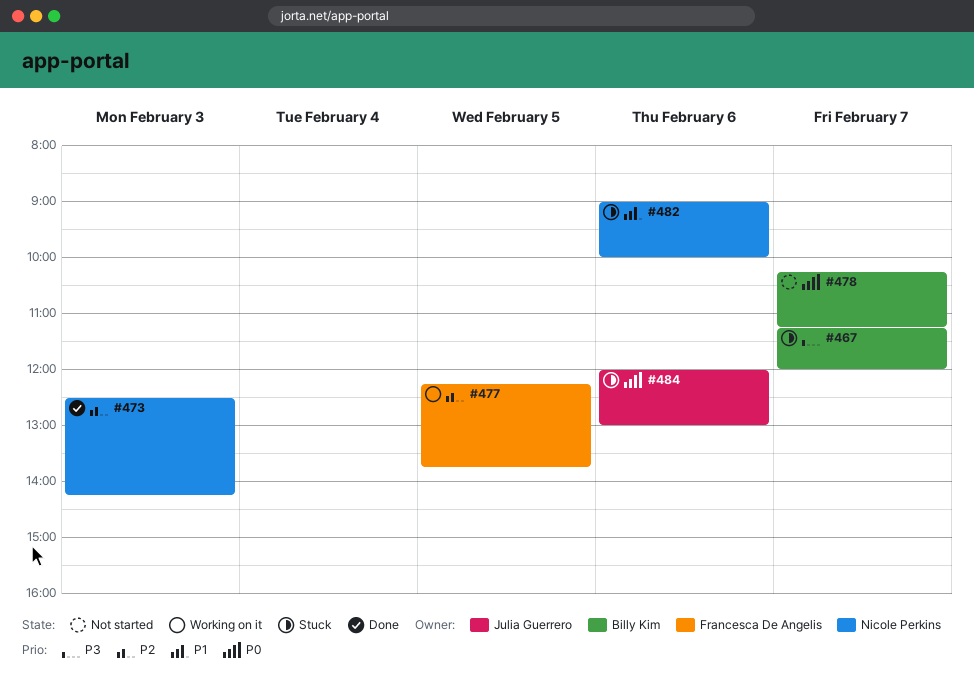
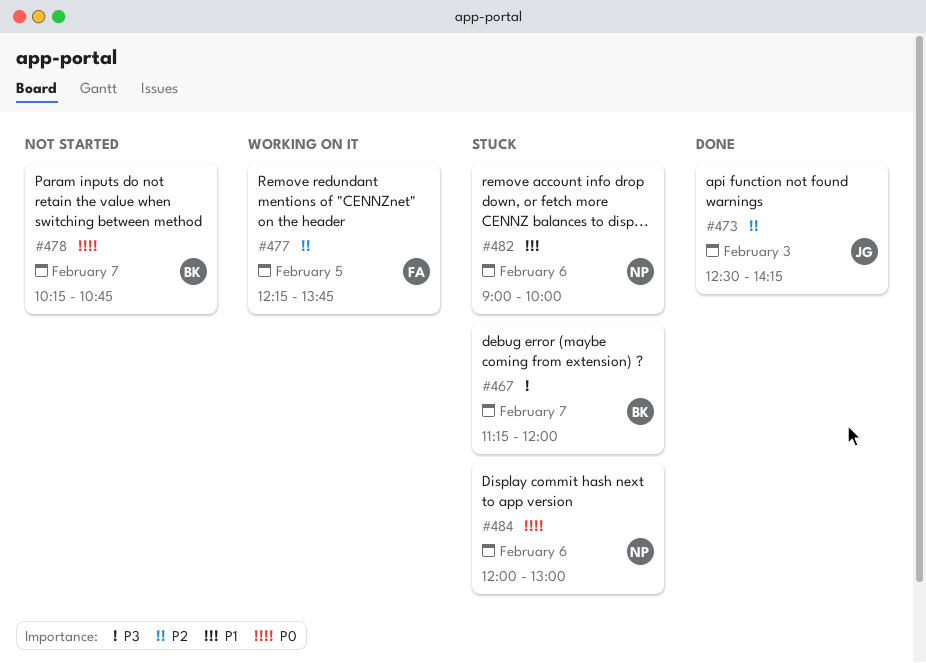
#473, owner: Nicole Perkins -> Julia Guerrero
#478, ends: 11:15 -> 10:45
#484, owner: Julia Guerrero -> Nicole Perkins

